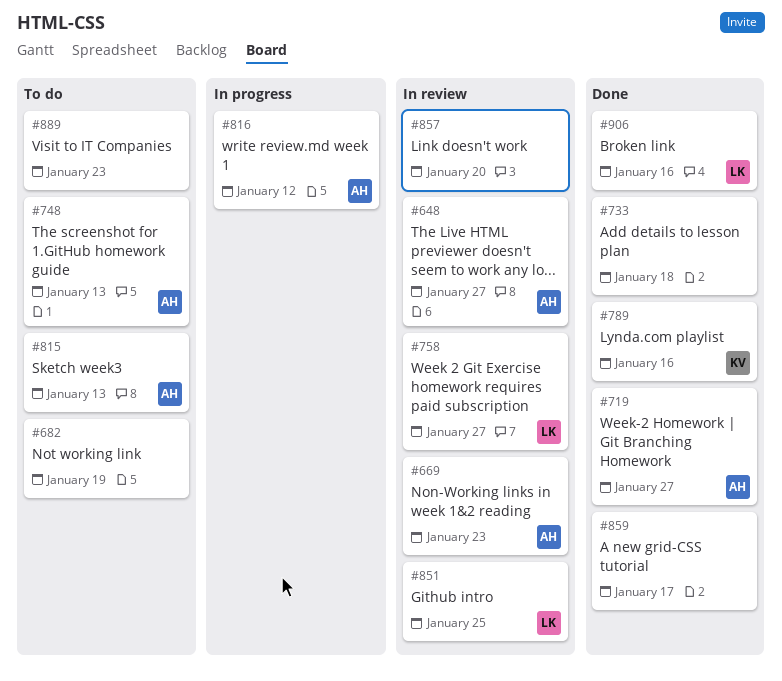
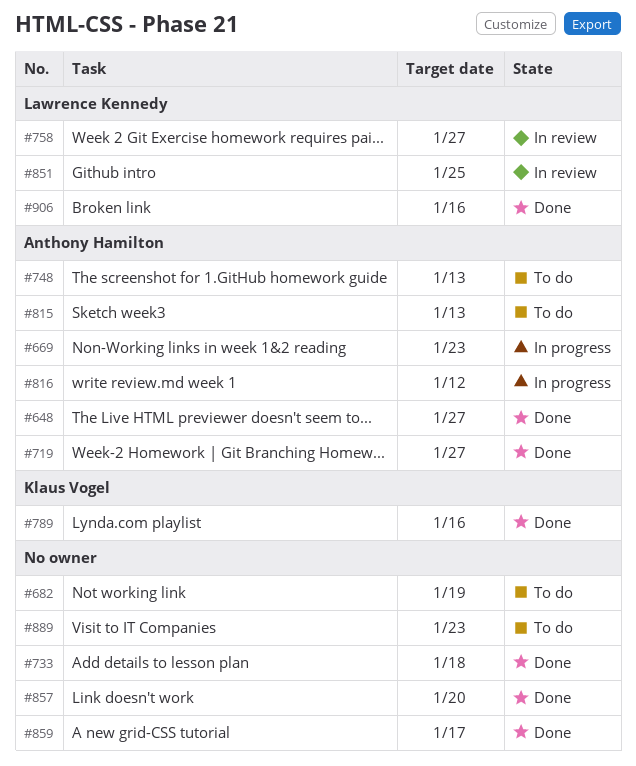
#648, status: In review -> Done
#669, status: In review -> In progress
#857, status: In review -> Done

